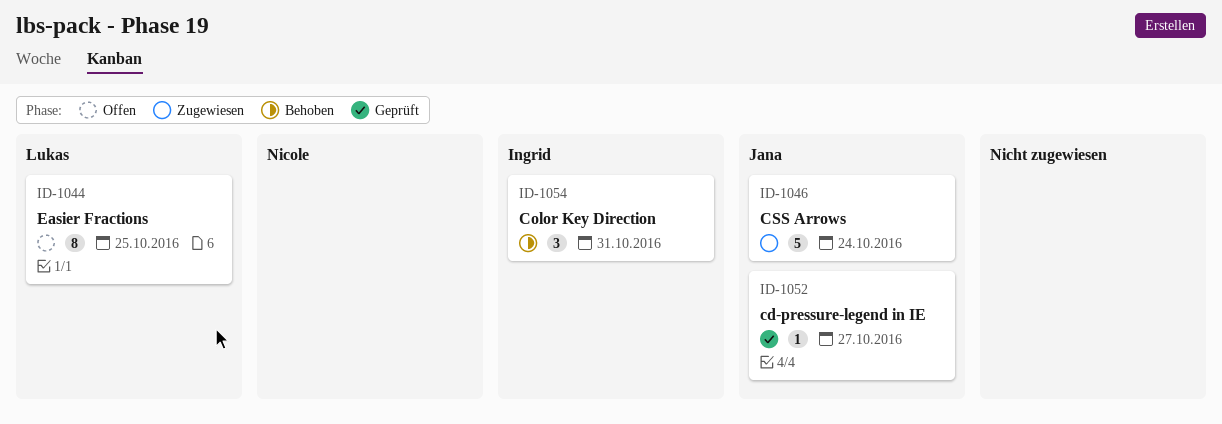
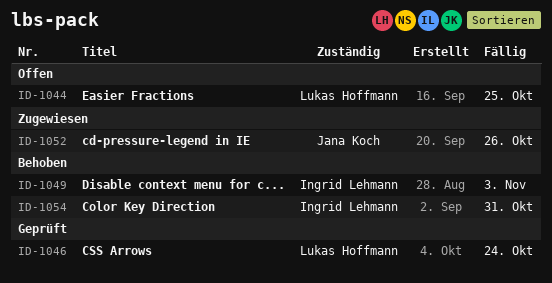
ID-1046, status: Zugewiesen -> Geprüft
ID-1046, owner: Jana Koch -> Lukas Hoffmann
ID-1049: none -> present
ID-1052, status: Geprüft -> Zugewiesen
ID-1052, due: Oct 27 -> Oct 26

